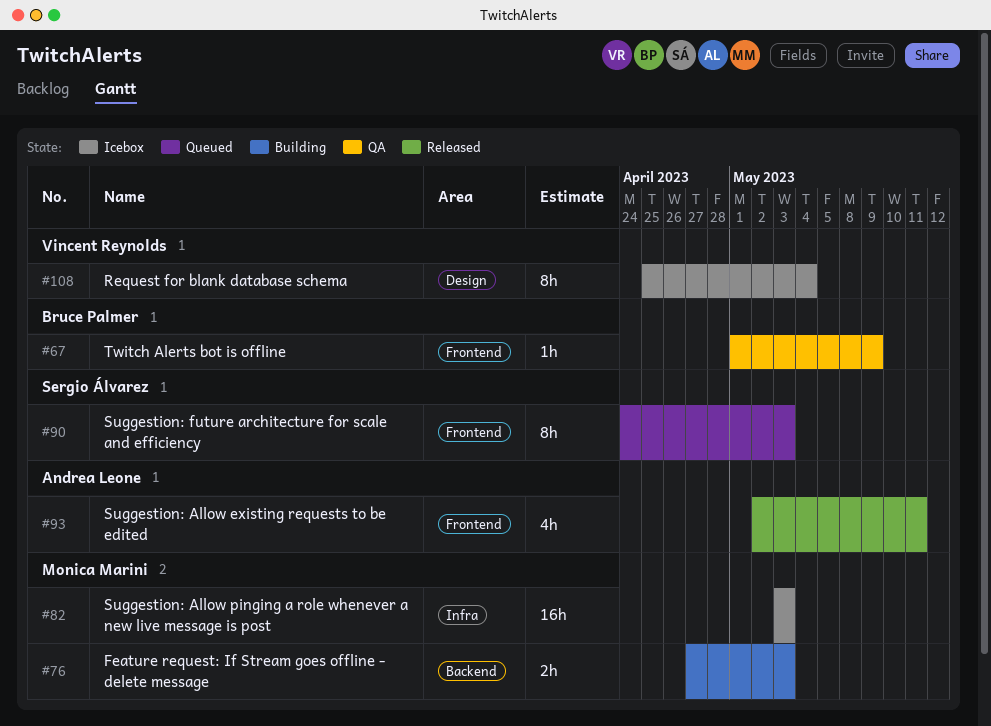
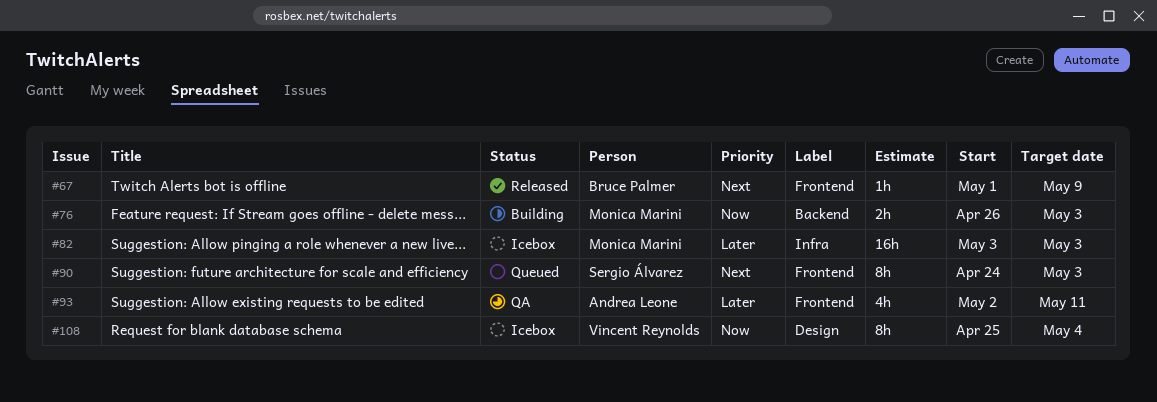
#67, status: QA -> Released
#76, start: Apr 27 -> Apr 26
#93, status: Released -> QA

